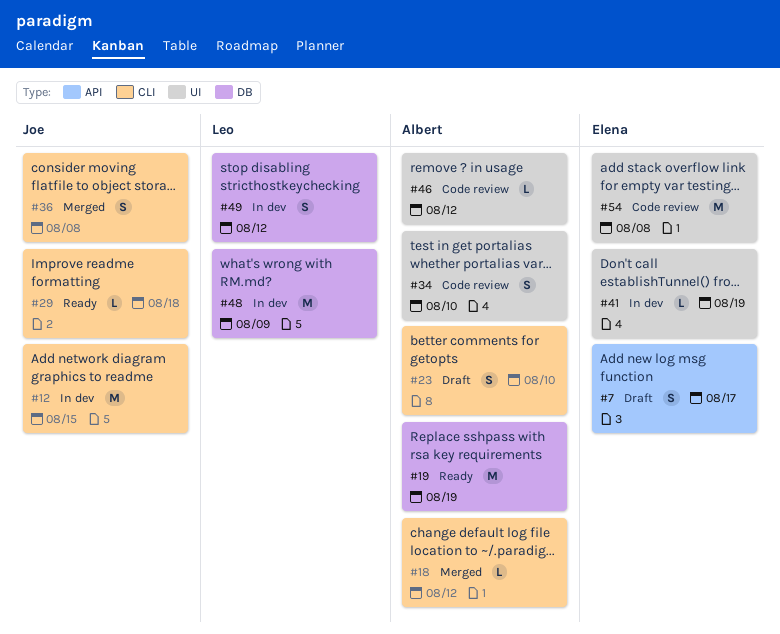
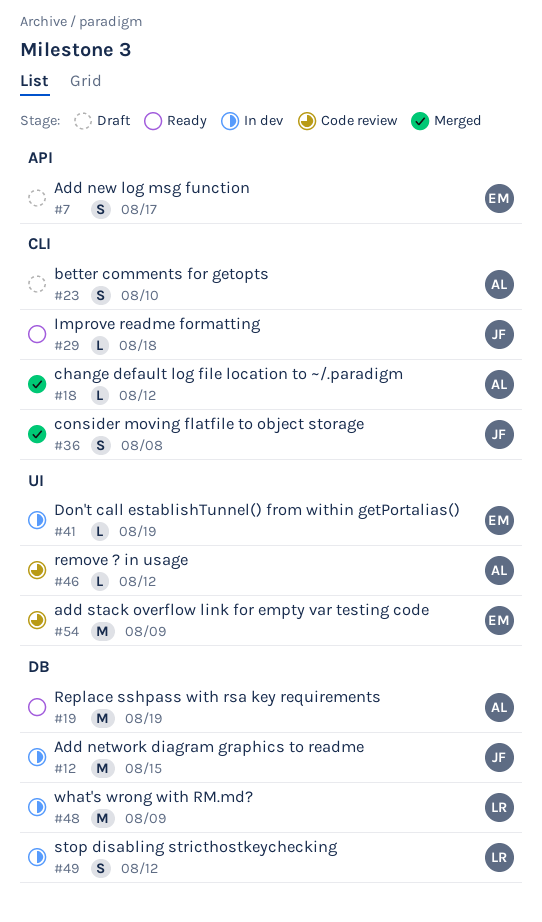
#12, label: CLI -> DB
#34: present -> none
#54, due: Aug 8 -> Aug 9

